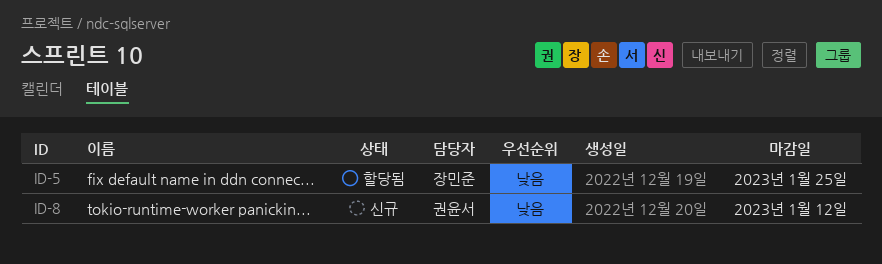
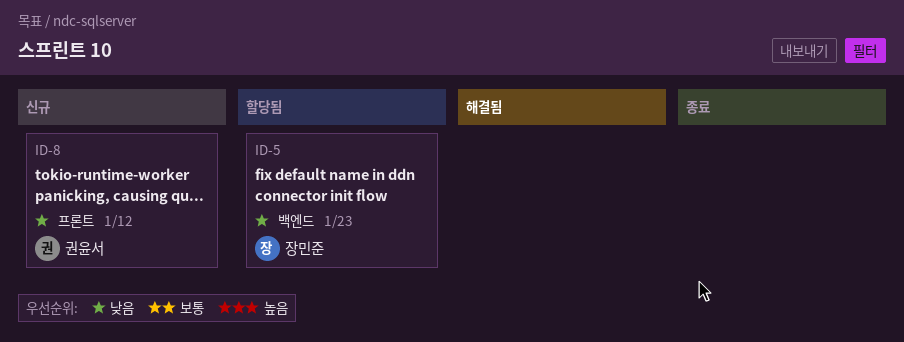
ID-5, due: Jan 25 -> Jan 23

